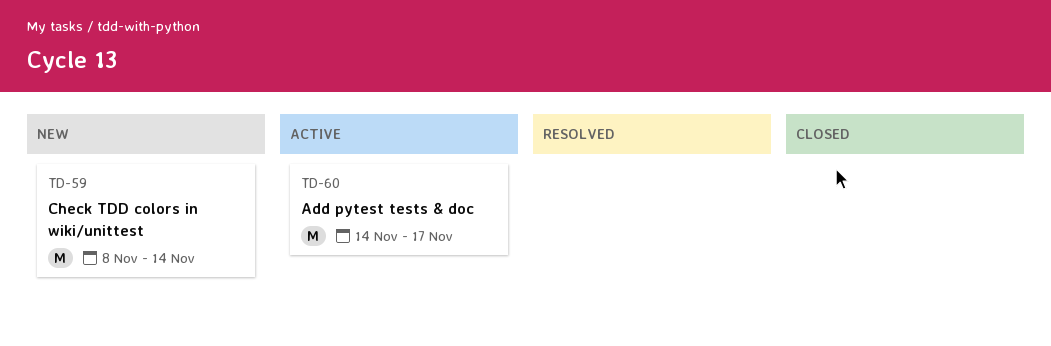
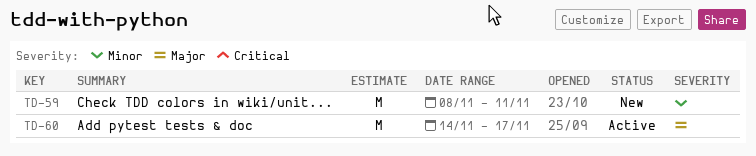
TD-59, due: Nov 14 -> Nov 11

